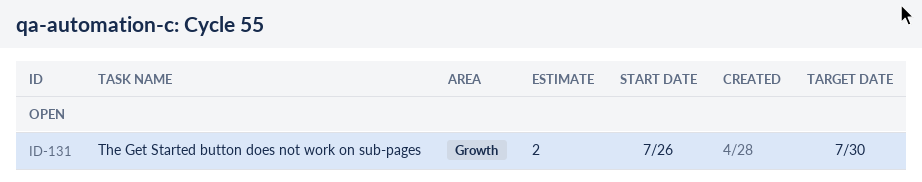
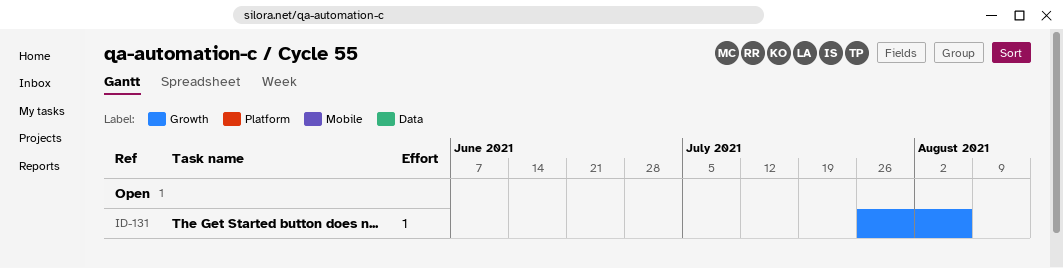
ID-131, estimate: 2 -> 1
ID-131, due: Jul 30 -> Aug 6

